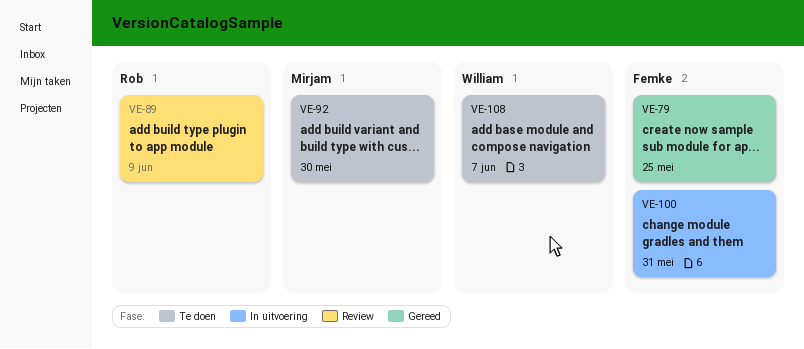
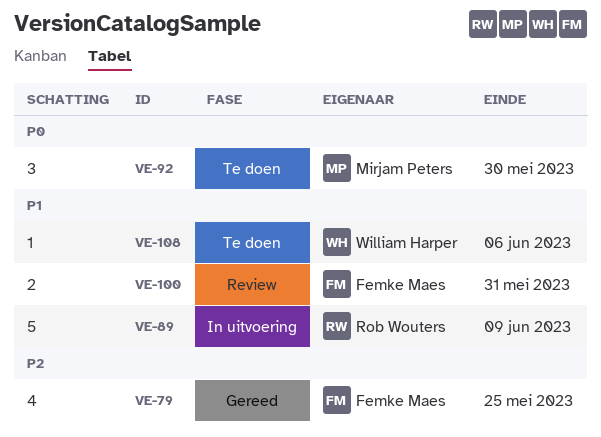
VE-89, status: Review -> In uitvoering
VE-100, status: In uitvoering -> Review
VE-108, due: Jun 7 -> Jun 6

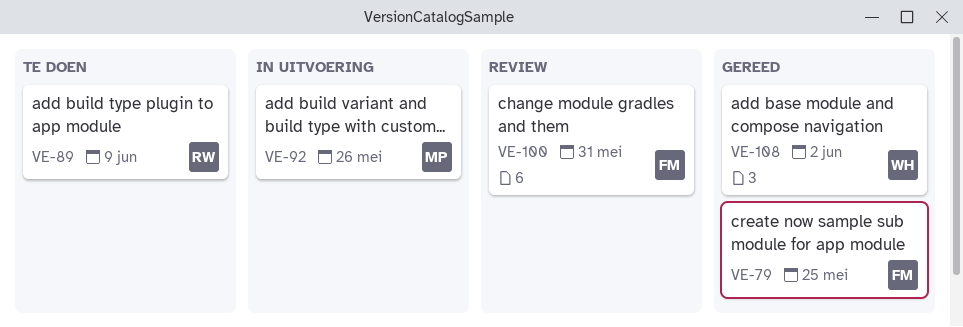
VE-89, status: In uitvoering -> Te doen
VE-92, status: Te doen -> In uitvoering
VE-92, due: May 30 -> May 26
VE-108, status: Te doen -> Gereed
VE-108, due: Jun 6 -> Jun 2

